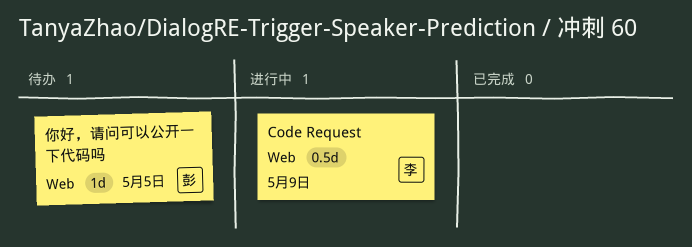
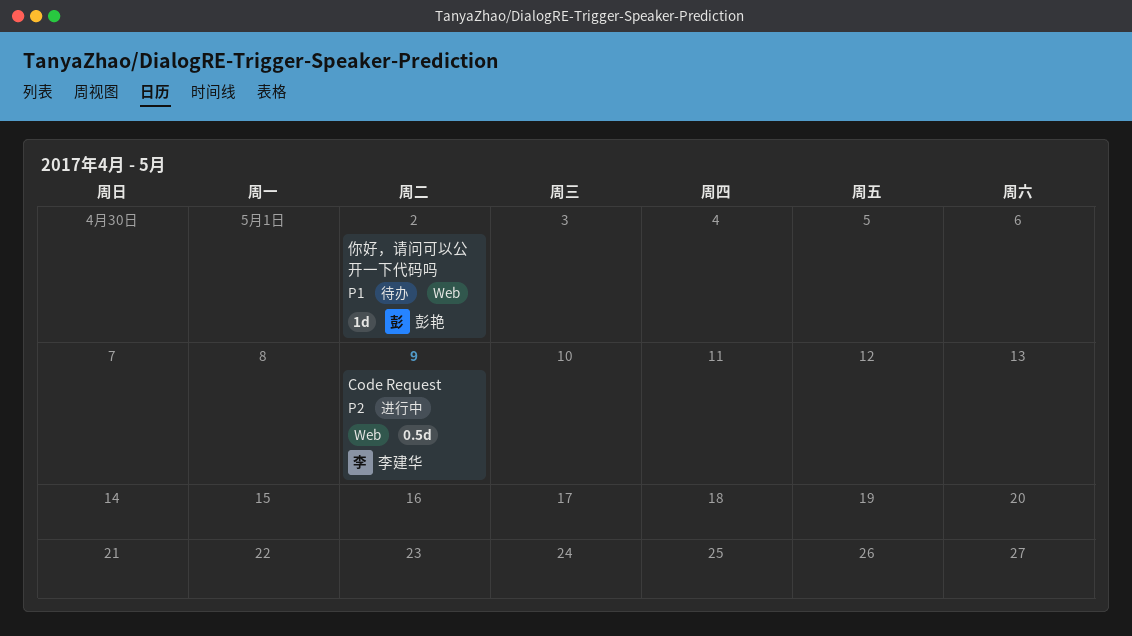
你好，请问可以公开一下代码吗, due: May 5 -> May 2

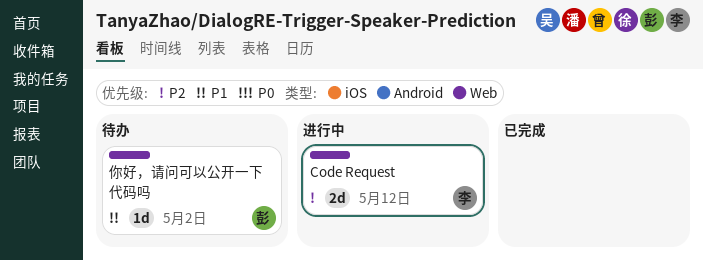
Code Request, estimate: 0.5d -> 2d
Code Request, due: May 9 -> May 12

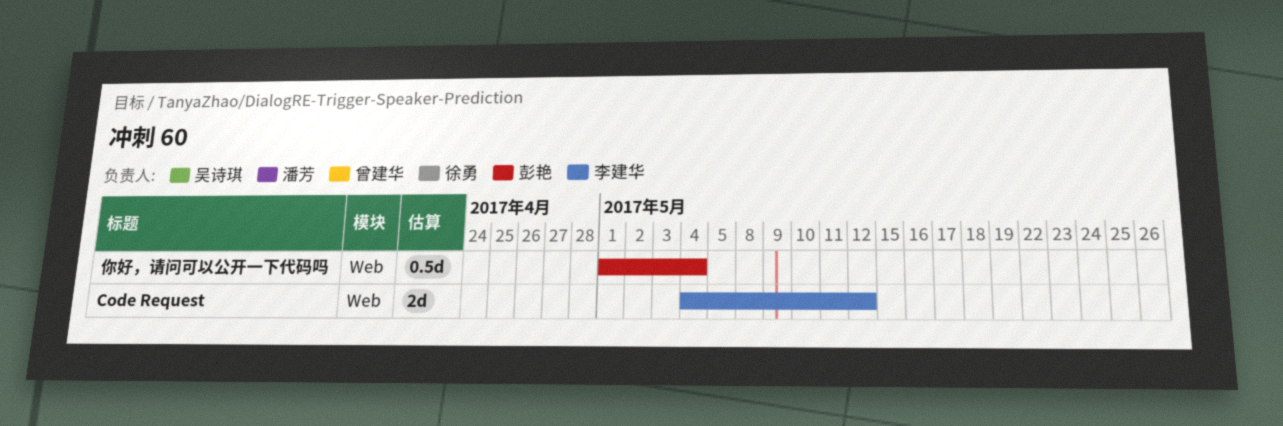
你好，请问可以公开一下代码吗, estimate: 1d -> 0.5d
你好，请问可以公开一下代码吗, due: May 2 -> May 4

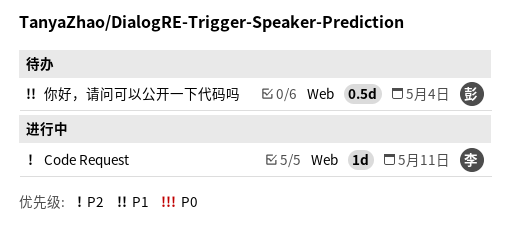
Code Request, estimate: 2d -> 1d
Code Request, due: May 12 -> May 11

